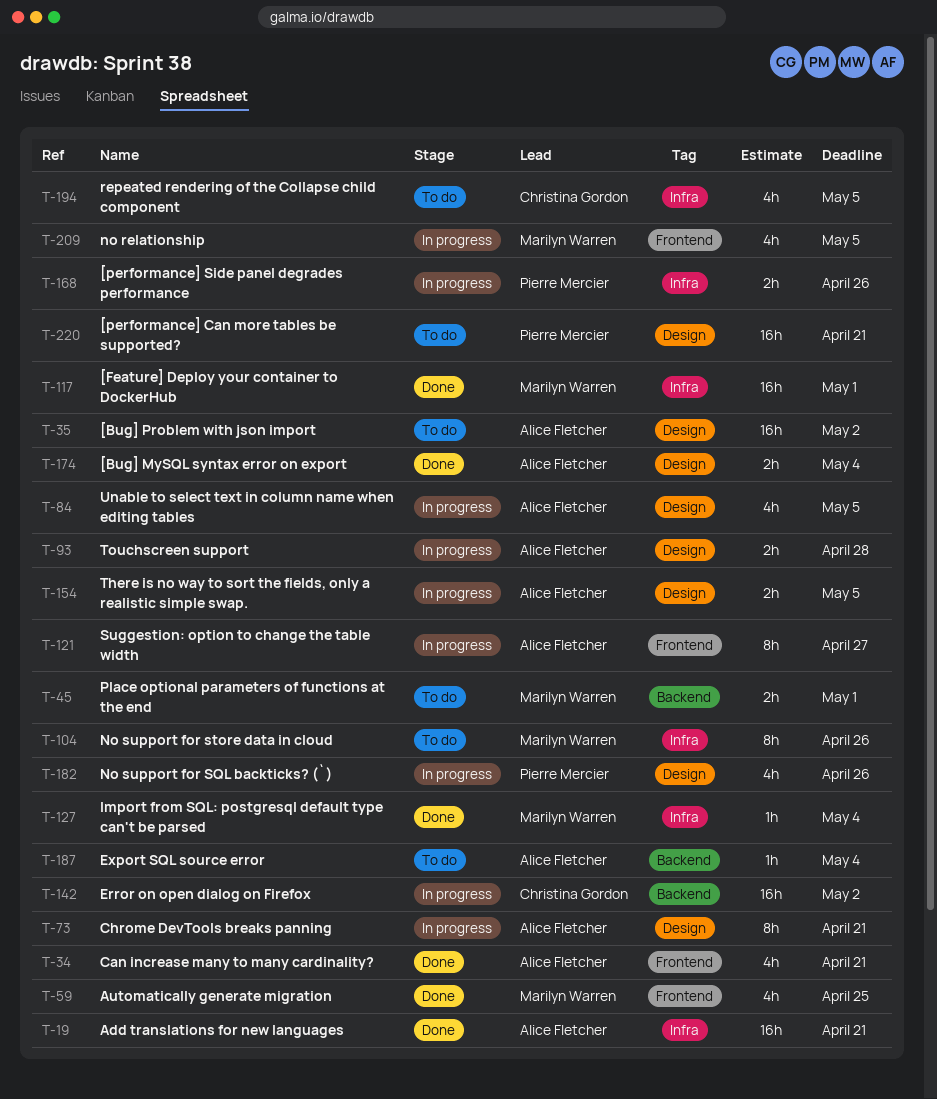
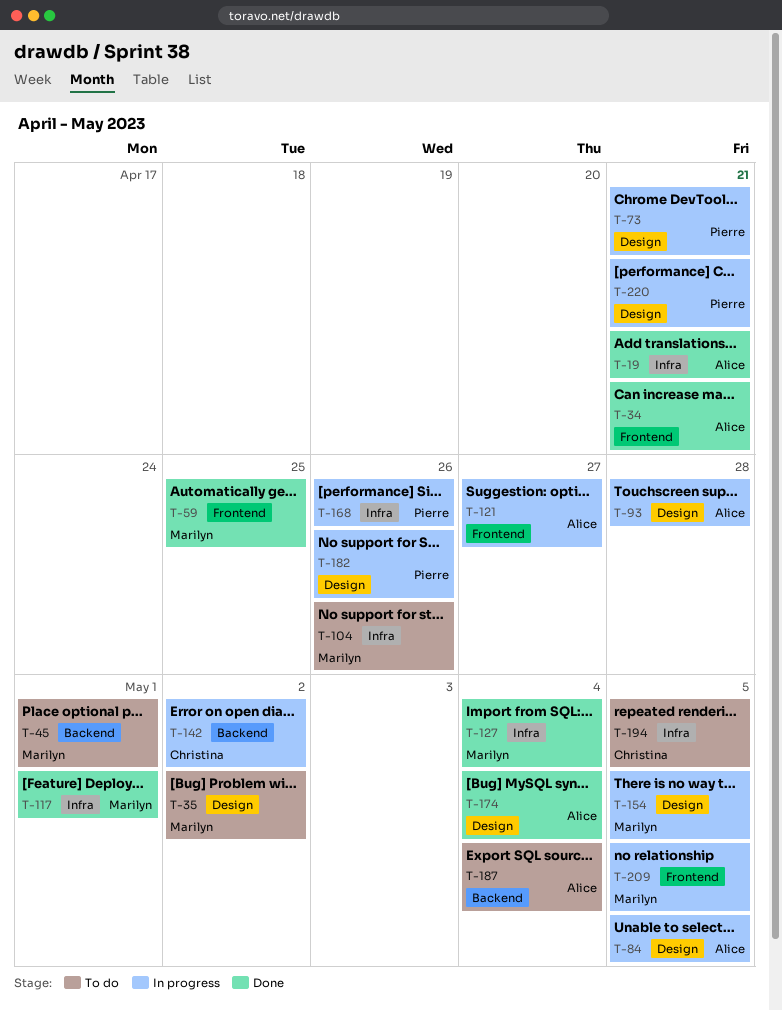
T-35, owner: Alice Fletcher -> Marilyn Warren
T-73, owner: Alice Fletcher -> Pierre Mercier
T-154, owner: Alice Fletcher -> Marilyn Warren
T-220, status: To do -> In progress

